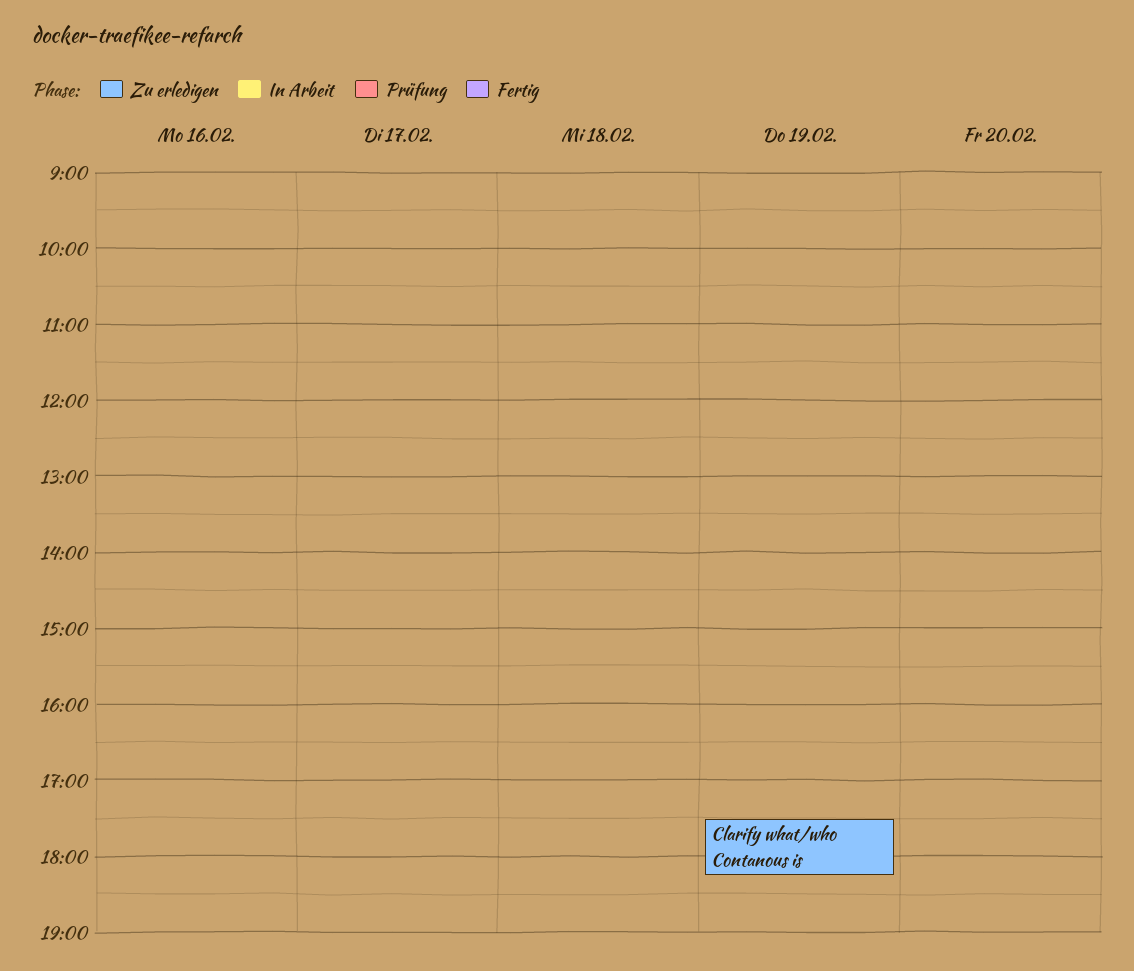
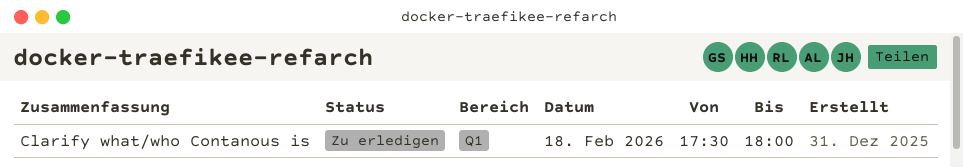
Clarify what/who Contanous is, day: Feb 19 -> Feb 18
Clarify what/who Contanous is, ends: 18:15 -> 18:00

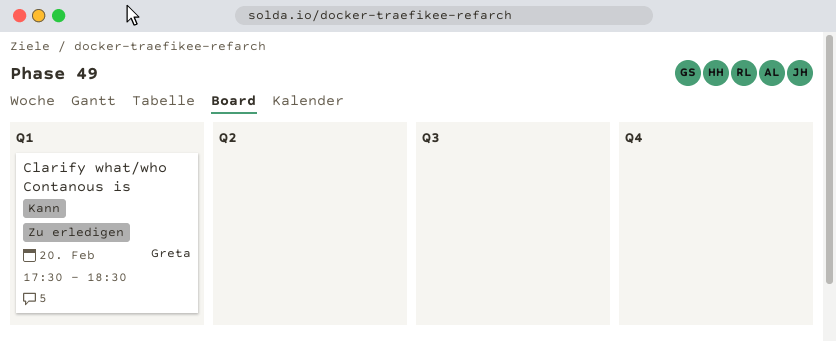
Clarify what/who Contanous is, day: Feb 18 -> Feb 20
Clarify what/who Contanous is, ends: 18:00 -> 18:30

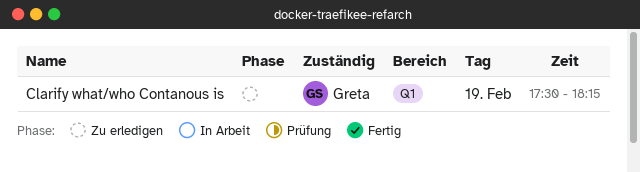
Clarify what/who Contanous is, day: Feb 20 -> Feb 19
Clarify what/who Contanous is, ends: 18:30 -> 18:15

